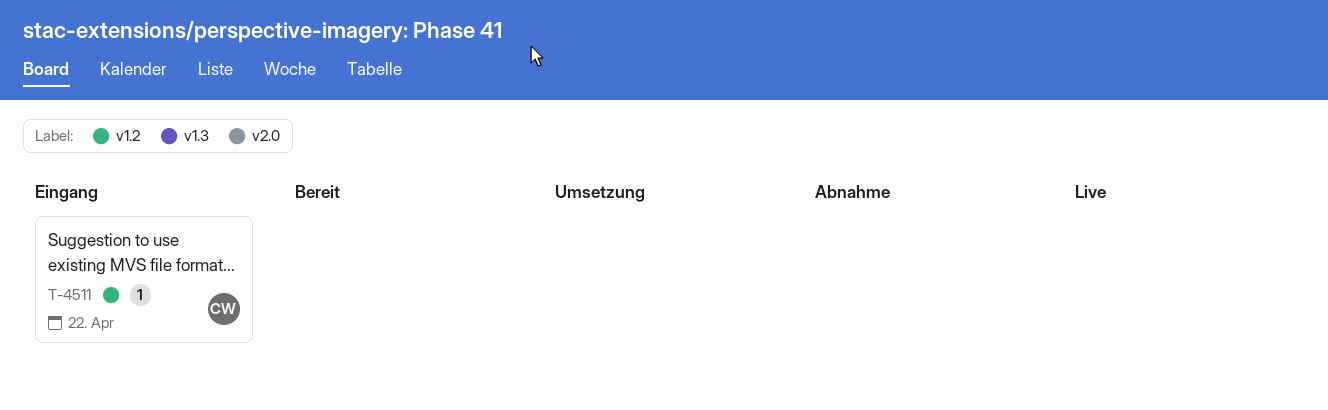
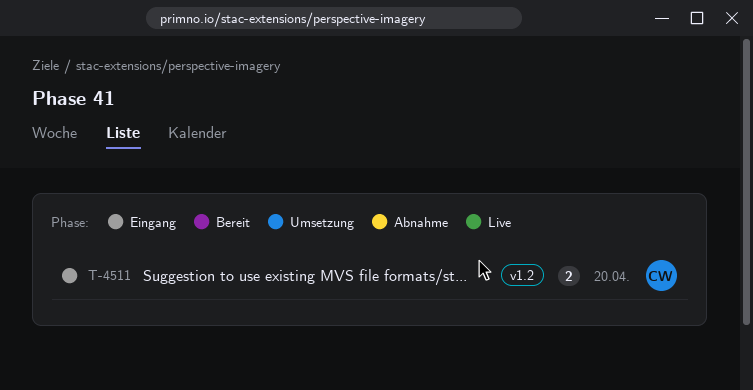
T-4511, estimate: 1 -> 2
T-4511, due: Apr 22 -> Apr 20

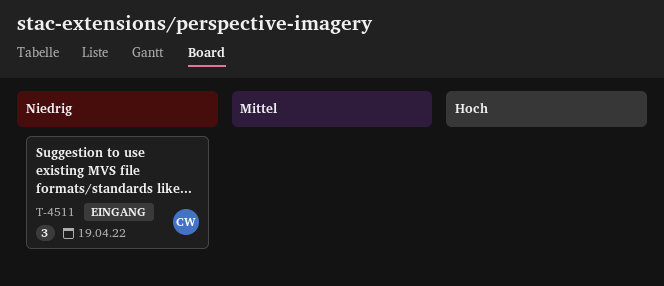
T-4511, estimate: 2 -> 3
T-4511, due: Apr 20 -> Apr 19

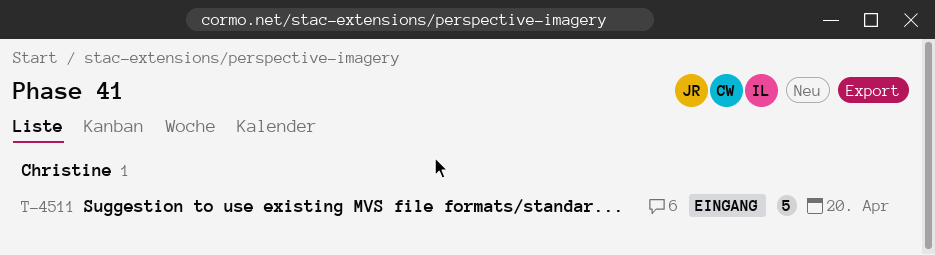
T-4511, estimate: 3 -> 5
T-4511, due: Apr 19 -> Apr 20

